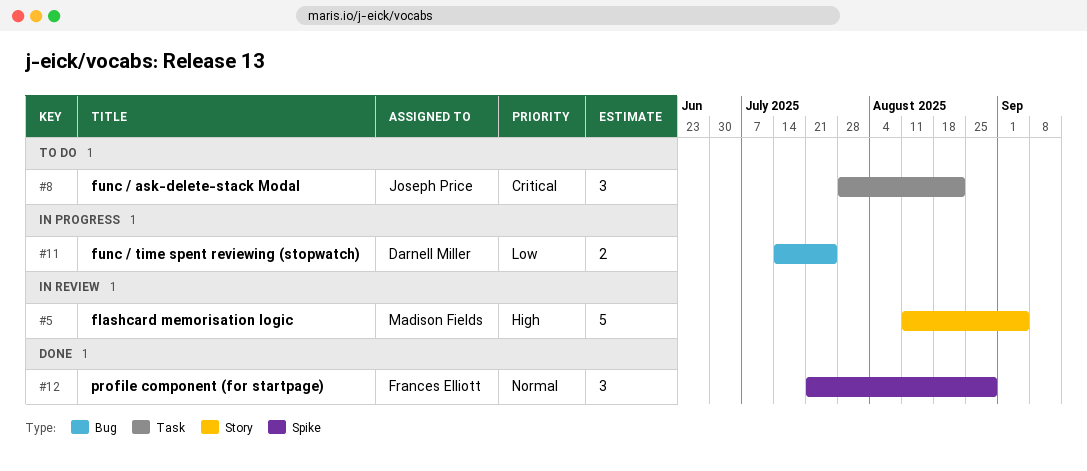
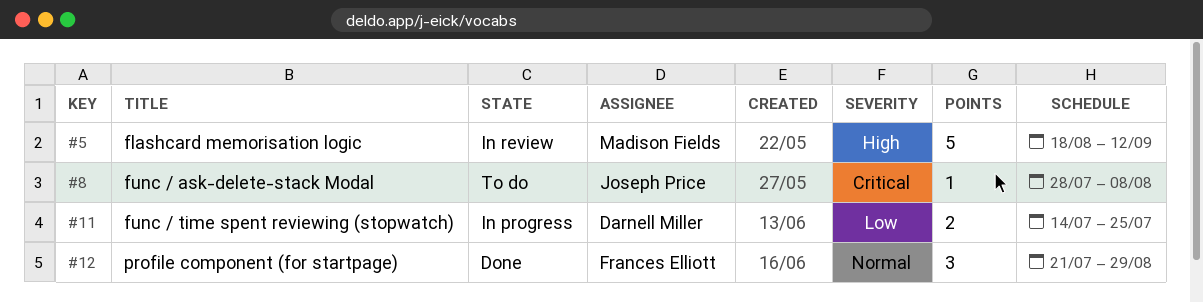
#5, start: Aug 11 -> Aug 18
#5, due: Sep 5 -> Sep 12
#8, estimate: 3 -> 1
#8, due: Aug 22 -> Aug 8

